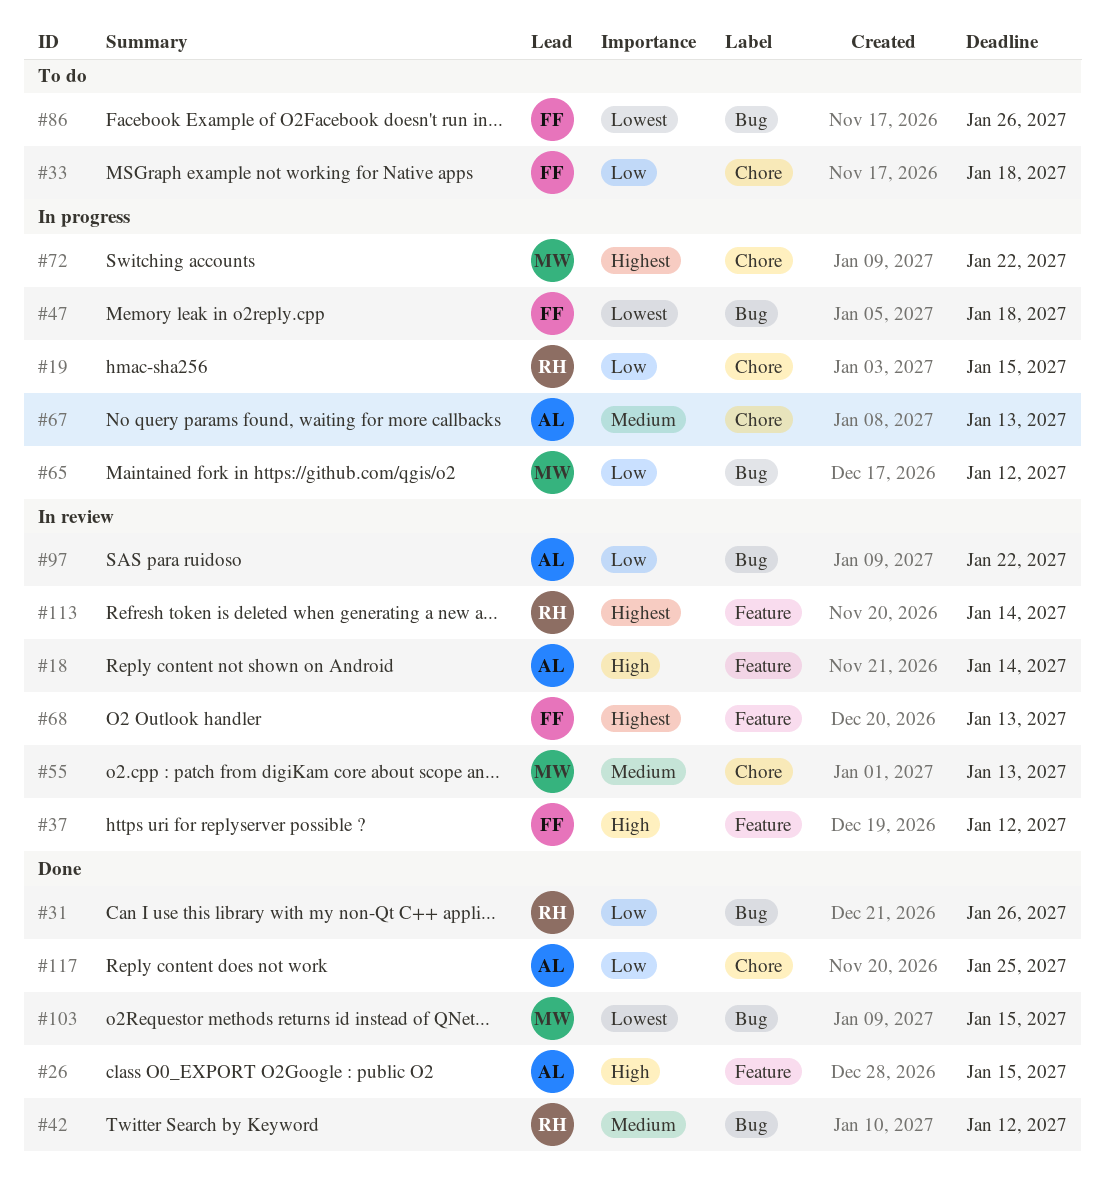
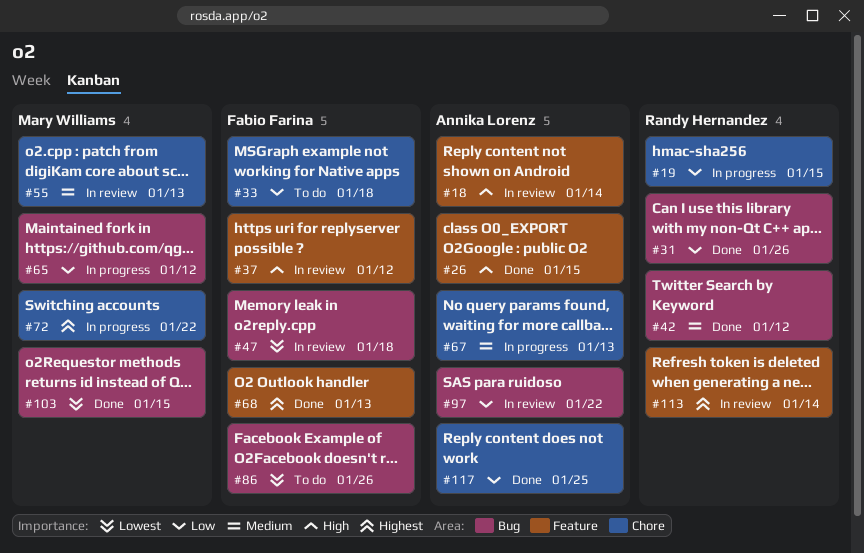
#47, status: In progress -> In review
#68, status: In review -> Done

